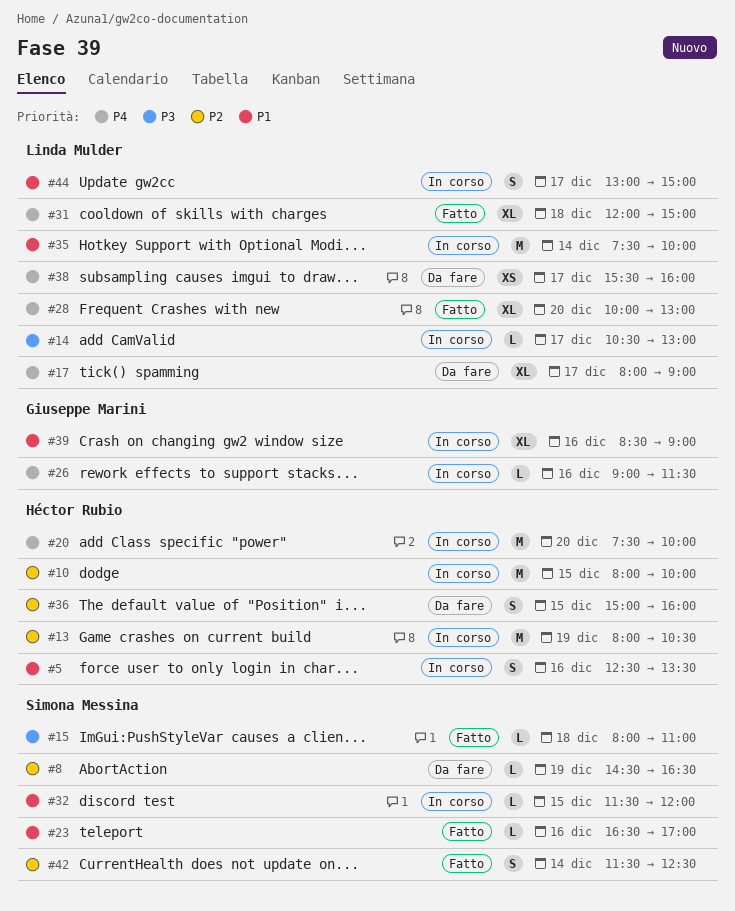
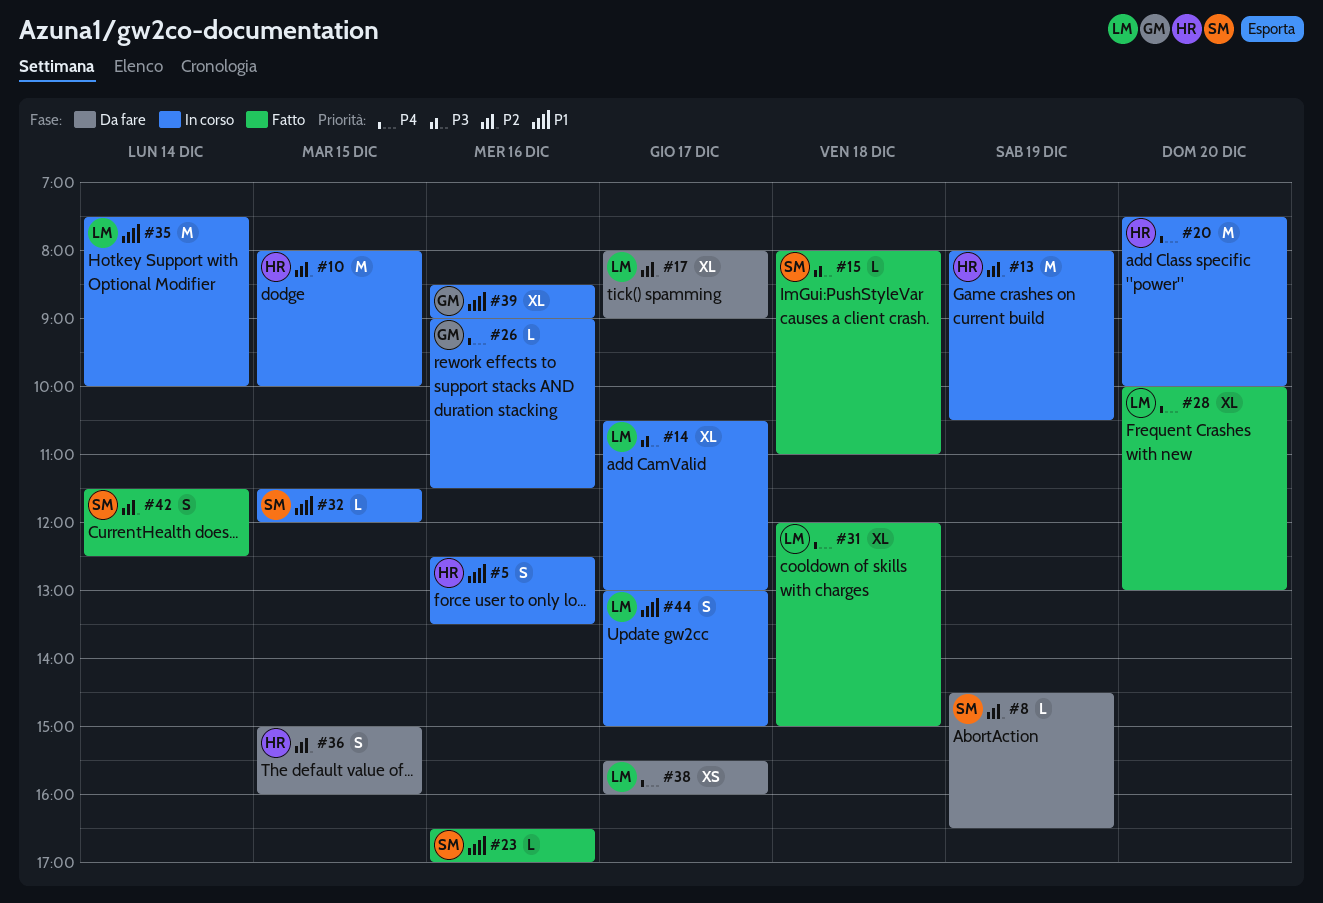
#14, estimate: L -> XL
#17, priority: P4 -> P2

